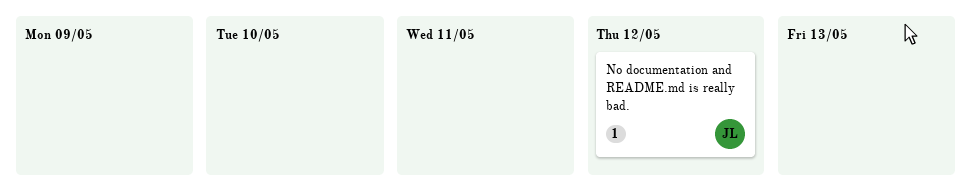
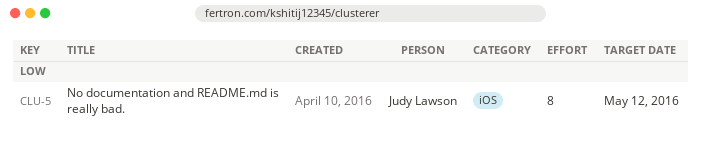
No documentation and README.md is really bad., estimate: 1 -> 8

